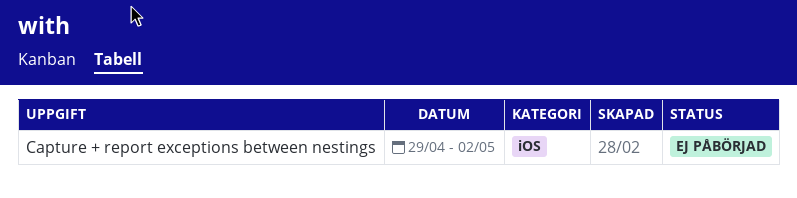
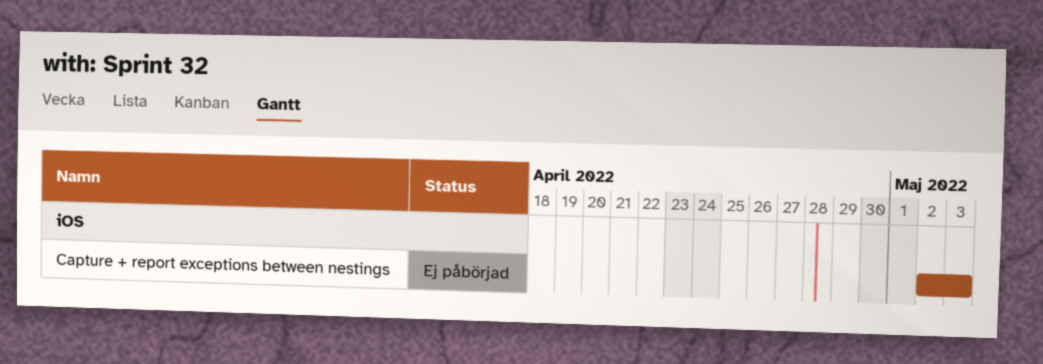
Capture + report exceptions between nestings, start: Apr 29 -> May 2
Capture + report exceptions between nestings, due: May 2 -> May 3

